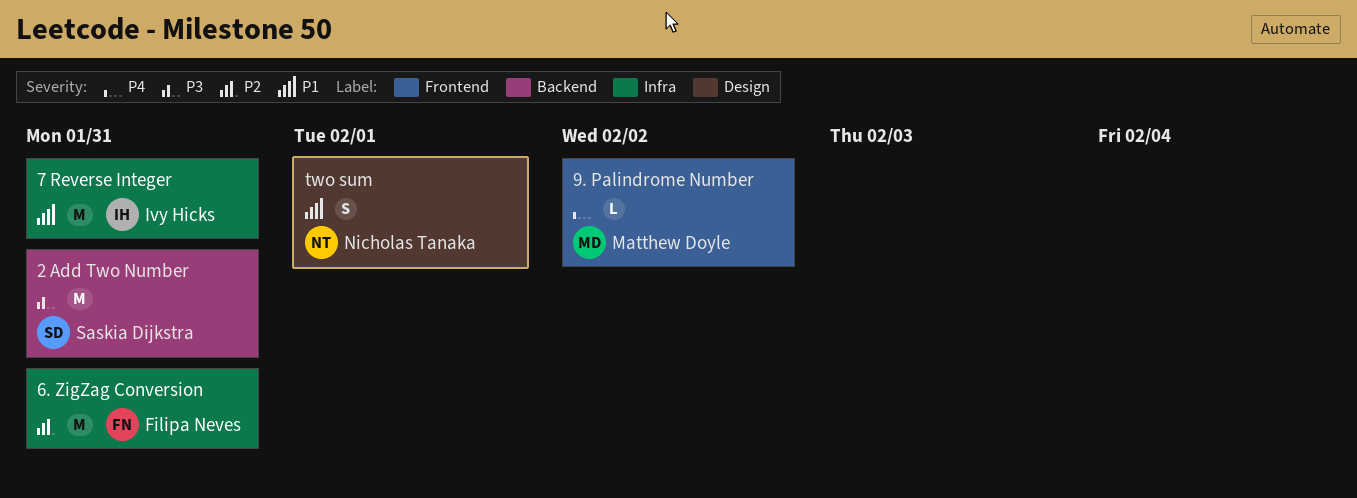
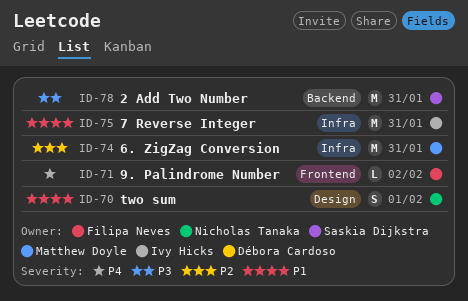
6. ZigZag Conversion, owner: Filipa Neves -> Matthew Doyle
9. Palindrome Number, owner: Matthew Doyle -> Filipa Neves

